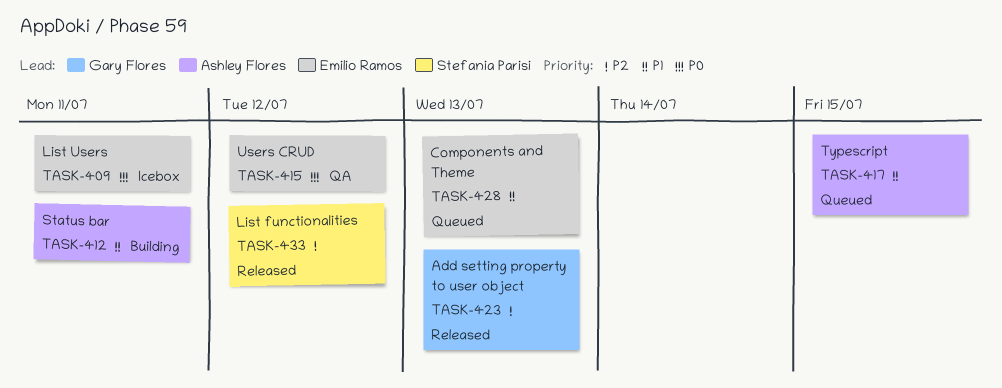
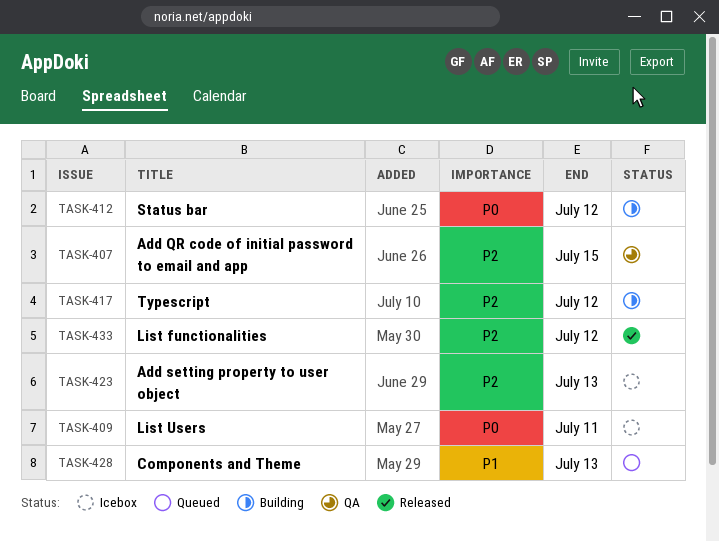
TASK-407: none -> present
TASK-412, priority: P1 -> P0
TASK-412, due: Jul 11 -> Jul 12
TASK-415: present -> none
TASK-417, status: Queued -> Building
TASK-417, priority: P1 -> P2
TASK-417, due: Jul 15 -> Jul 12
TASK-423, status: Released -> Icebox

